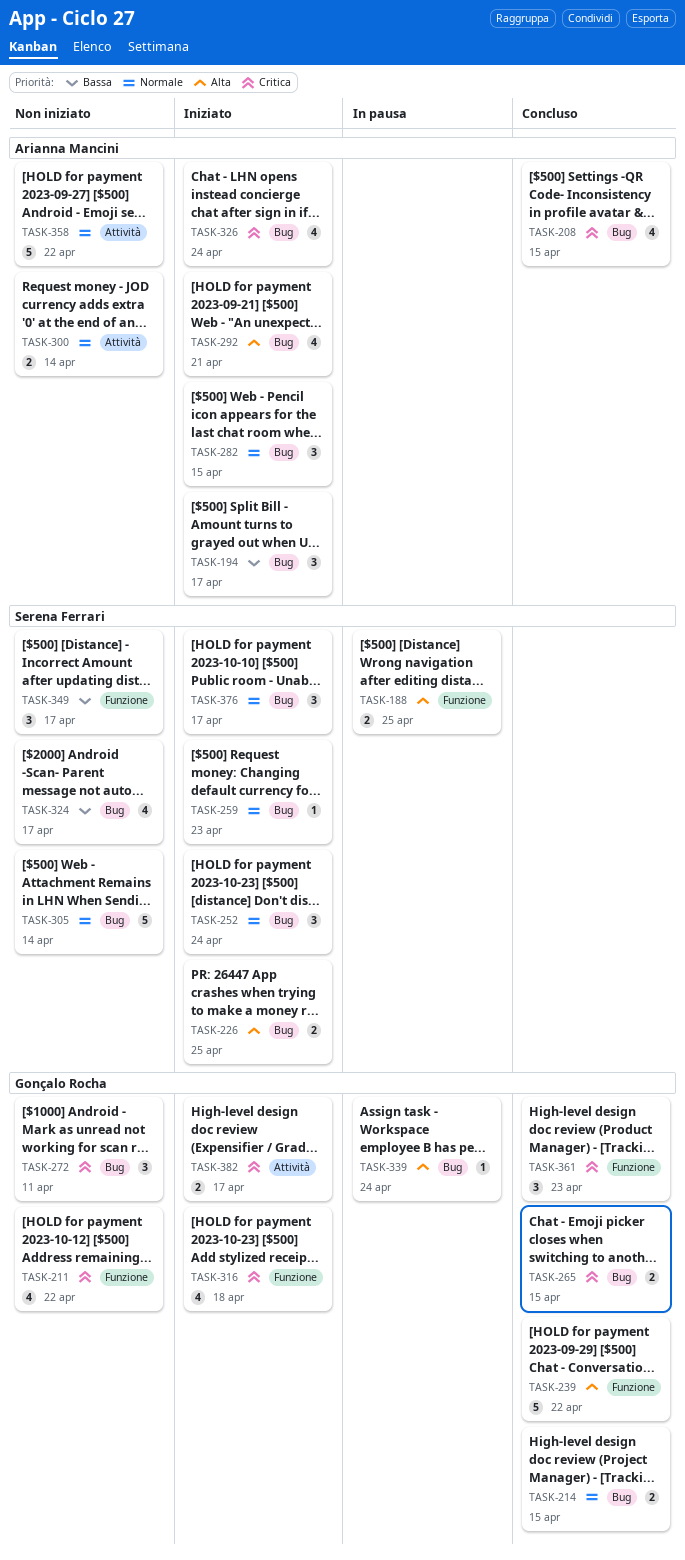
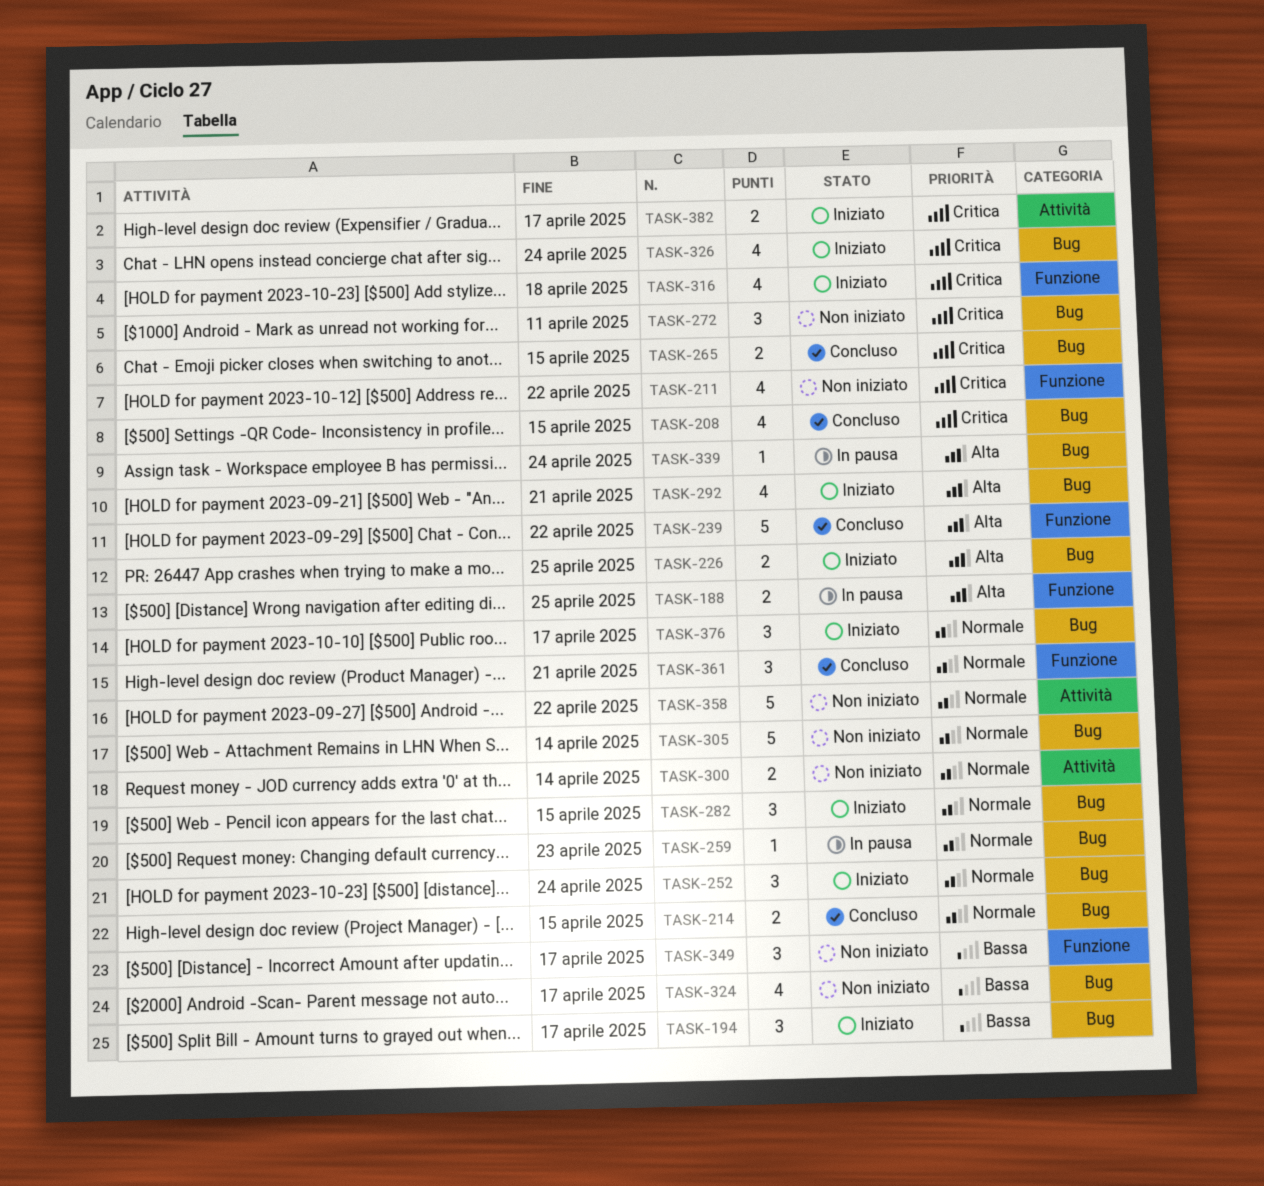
TASK-259, status: Iniziato -> In pausa
TASK-361, priority: Critica -> Normale
TASK-361, due: Apr 23 -> Apr 21

